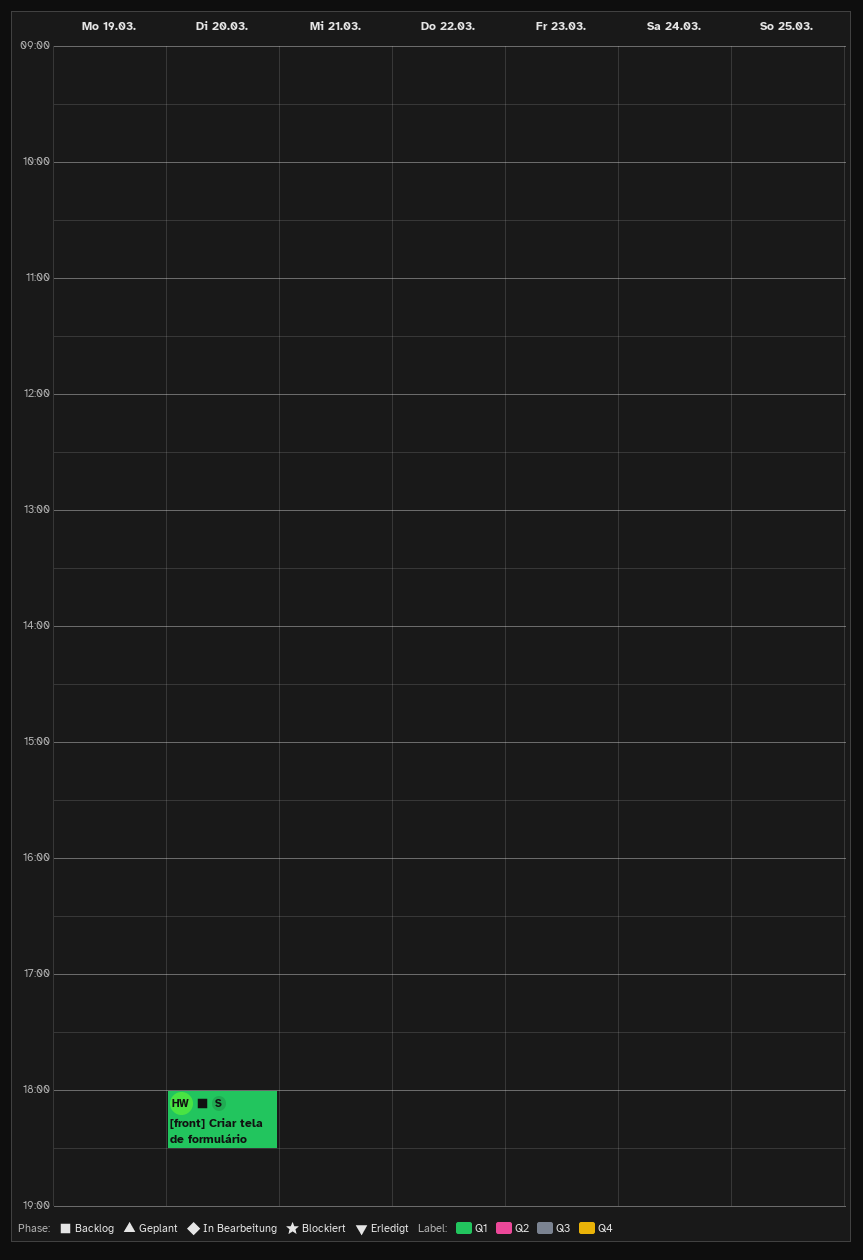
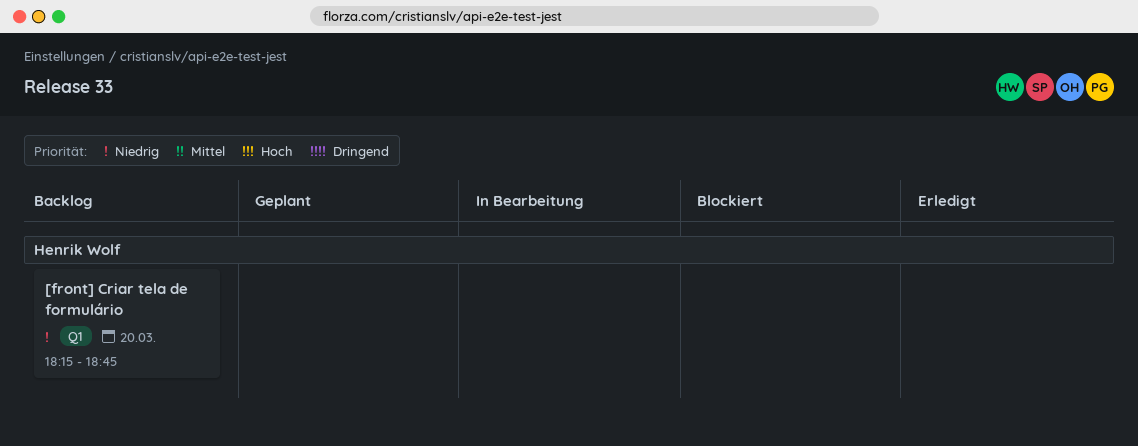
[front] Criar tela de formulário, begins: 18:00 -> 18:15
[front] Criar tela de formulário, ends: 18:30 -> 18:45

